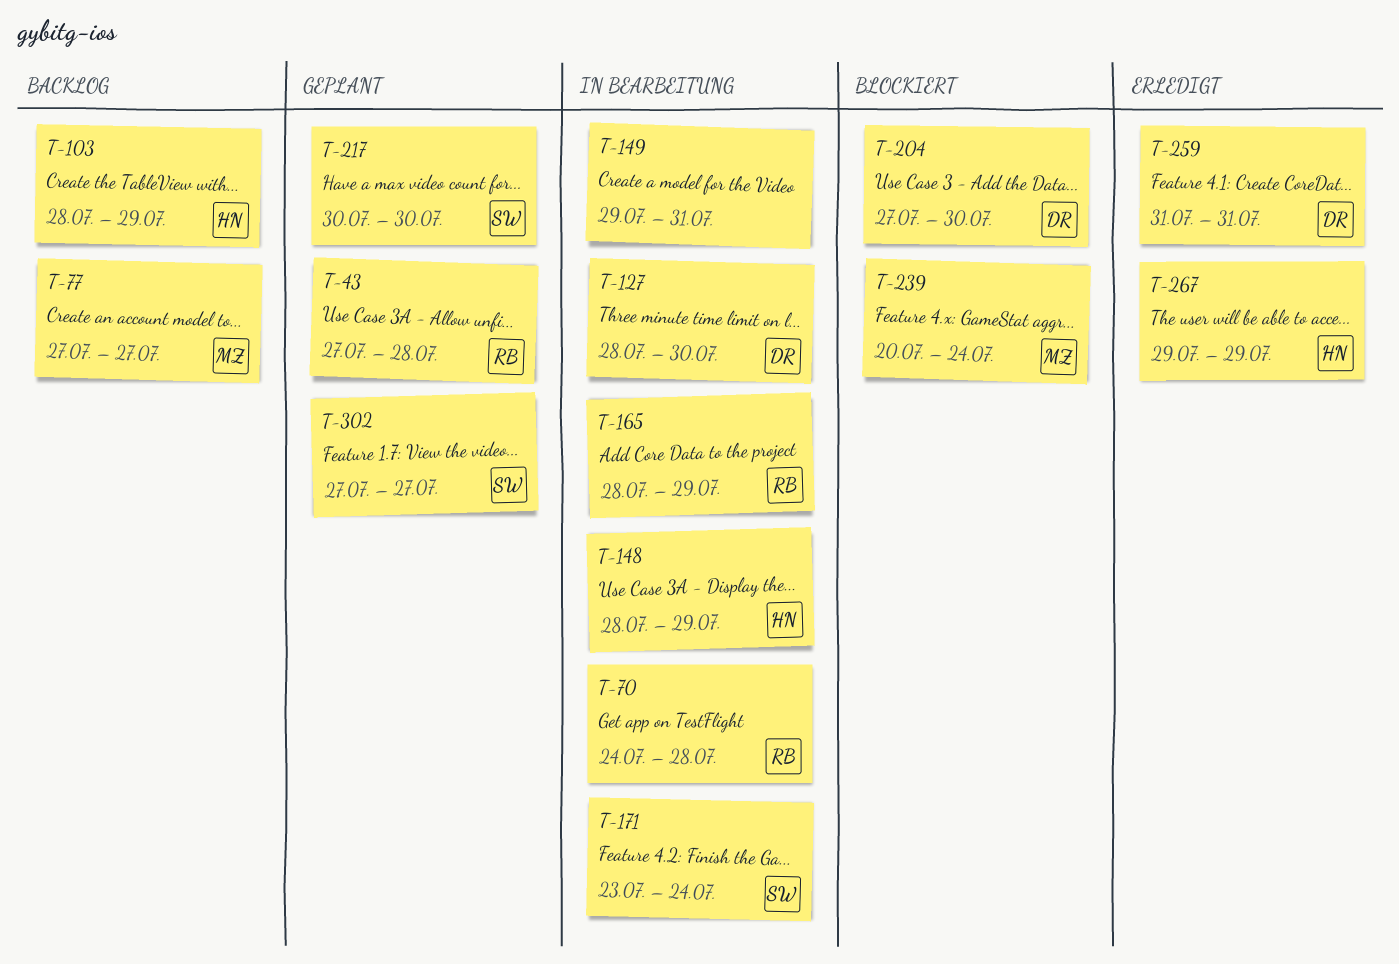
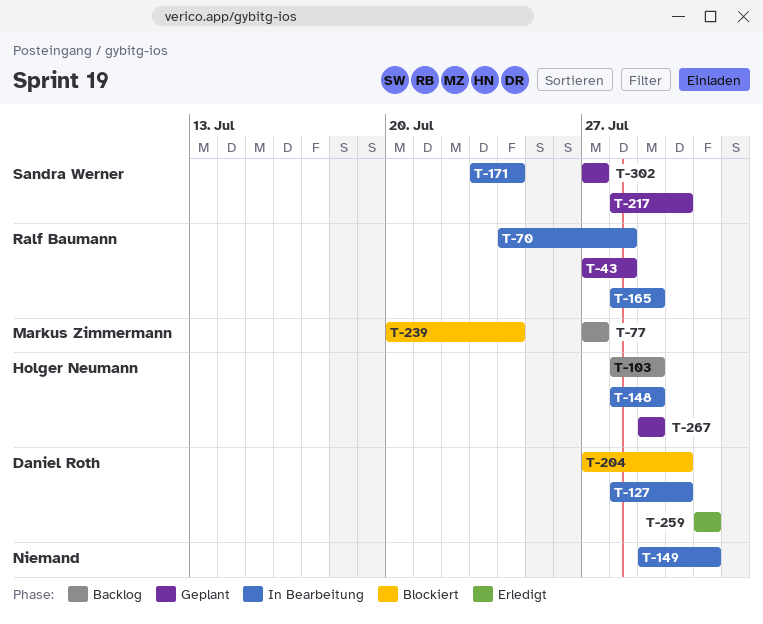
T-217, start: Jul 30 -> Jul 28
T-267, status: Erledigt -> Geplant

